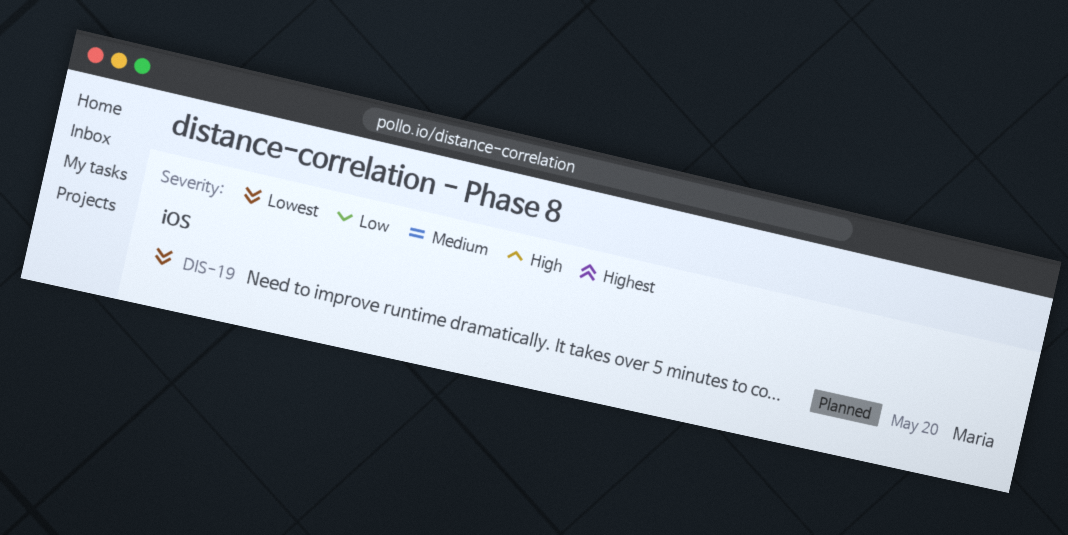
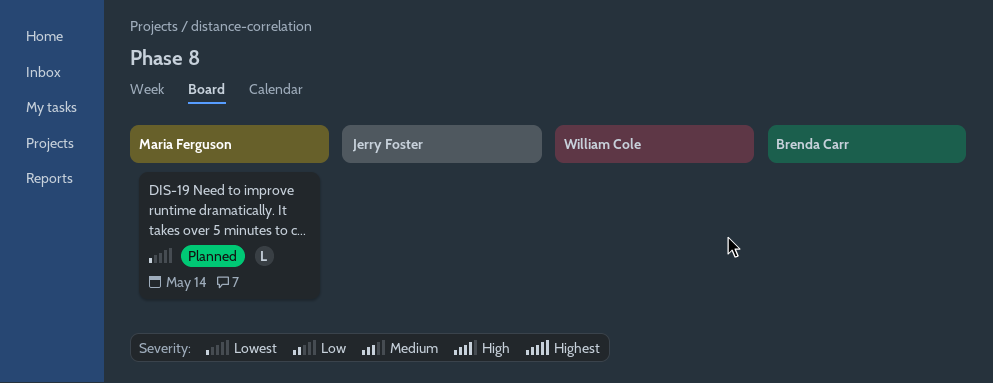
DIS-19, due: May 20 -> May 14

